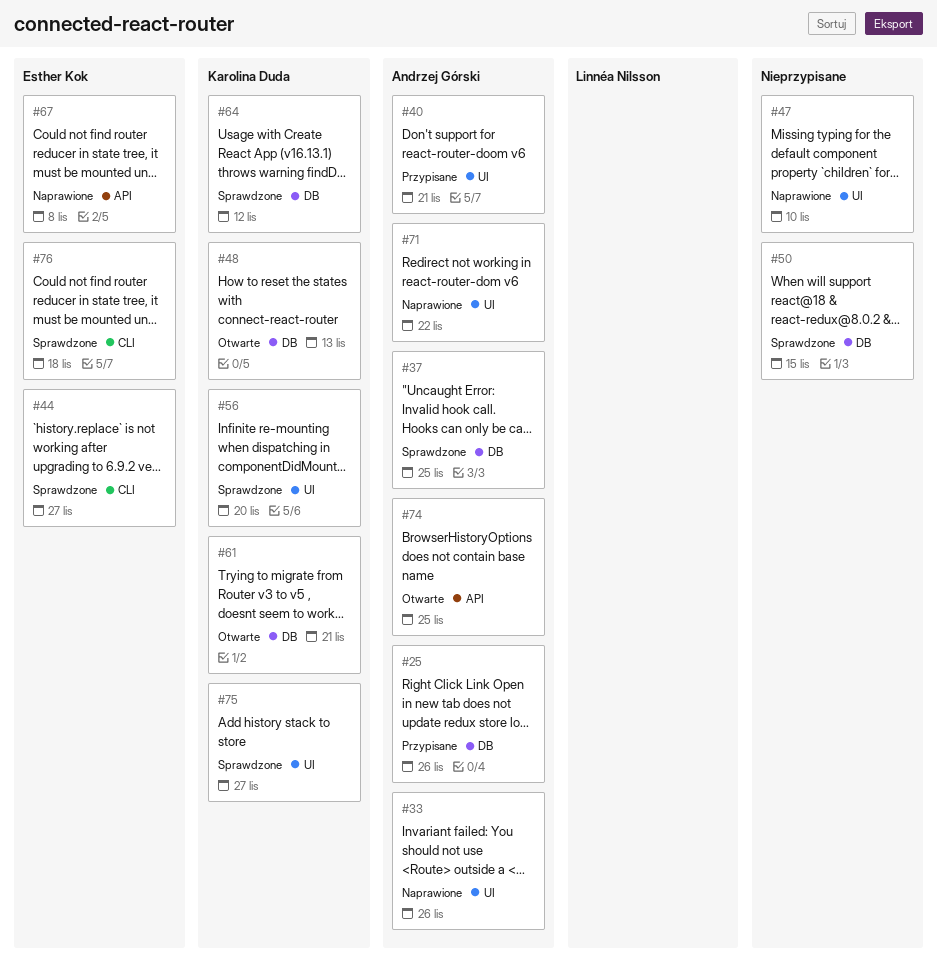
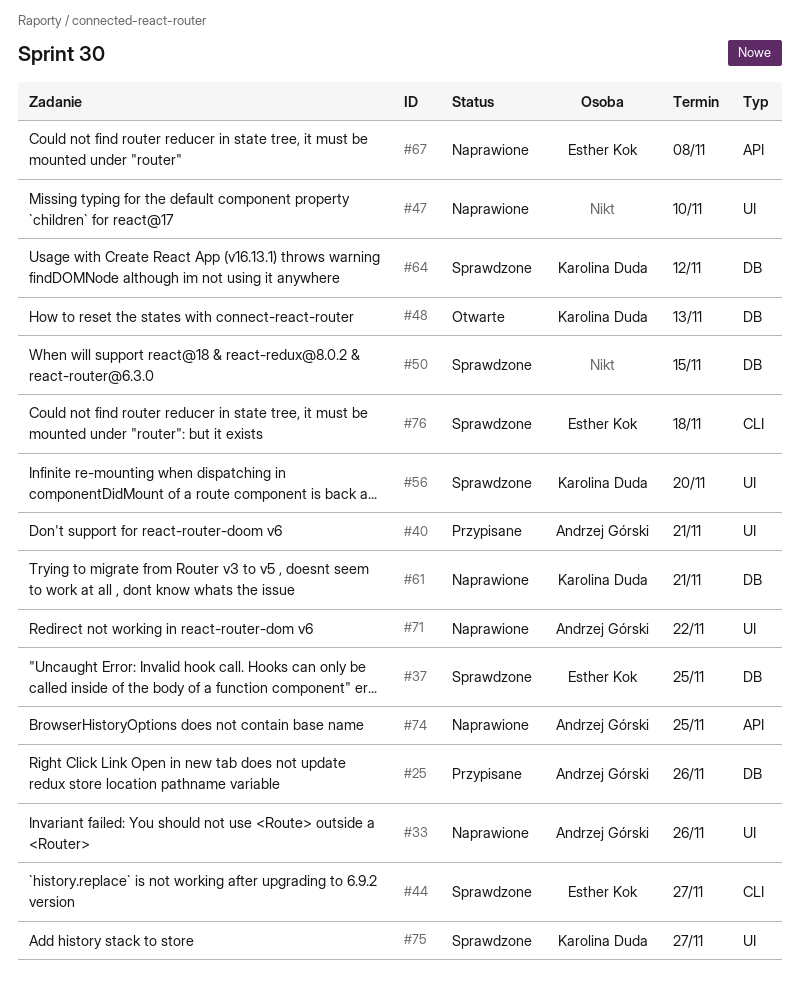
#37, owner: Andrzej Górski -> Esther Kok
#61, status: Otwarte -> Naprawione
#74, status: Otwarte -> Naprawione

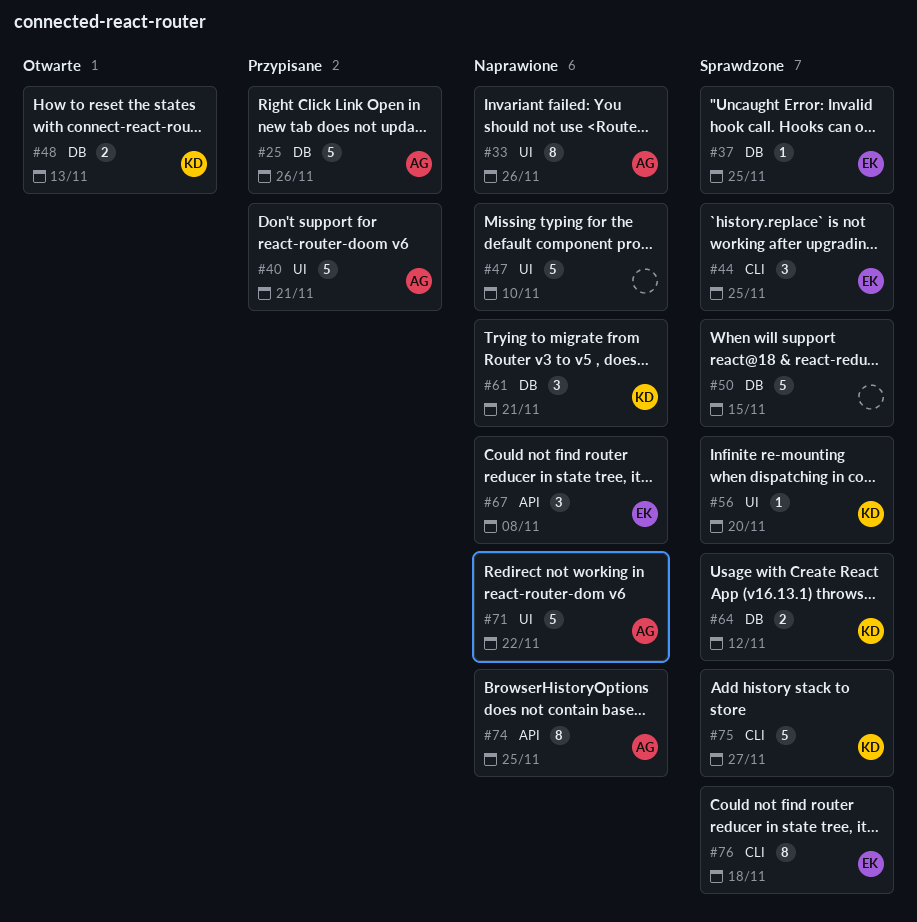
#44, due: Nov 27 -> Nov 25
#75, label: UI -> CLI

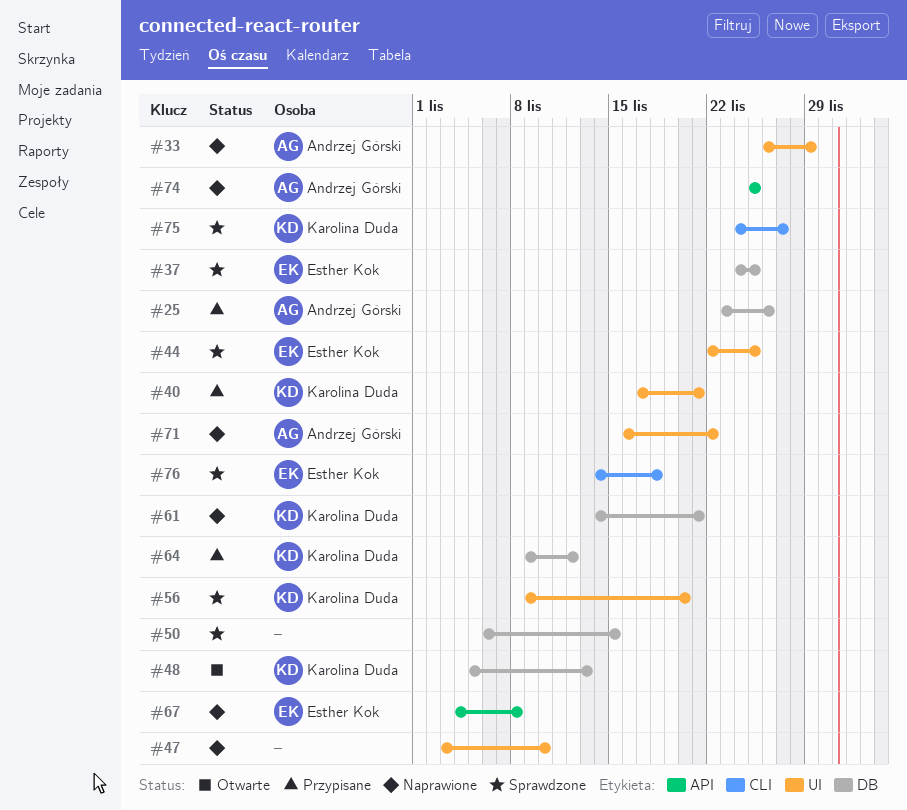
#33, due: Nov 26 -> Nov 29
#40, owner: Andrzej Górski -> Karolina Duda
#44, label: CLI -> UI
#64, status: Sprawdzone -> Przypisane

